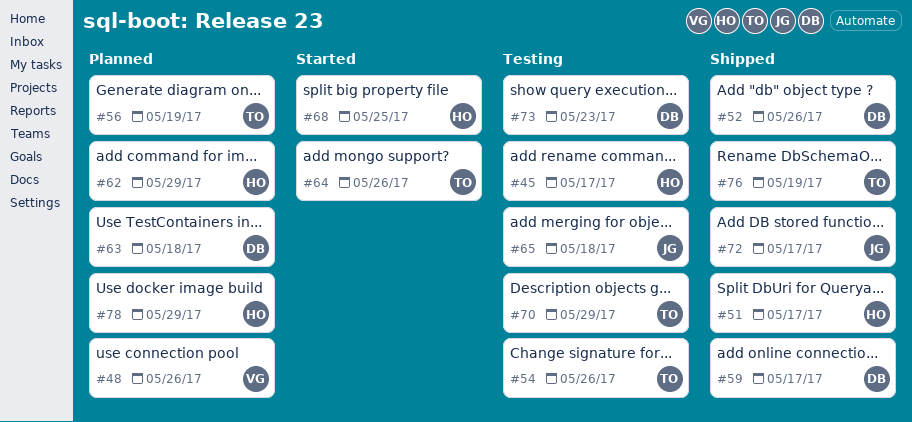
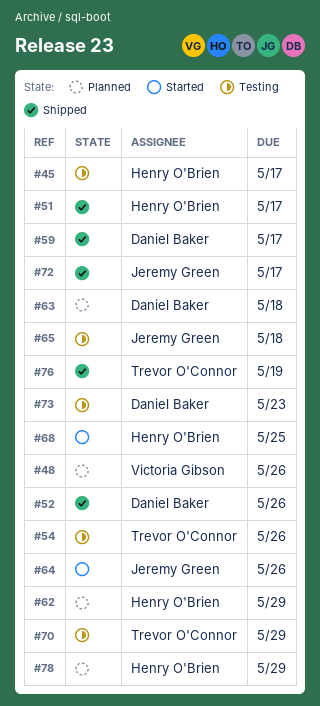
#56: present -> none
#64, owner: Trevor O'Connor -> Jeremy Green

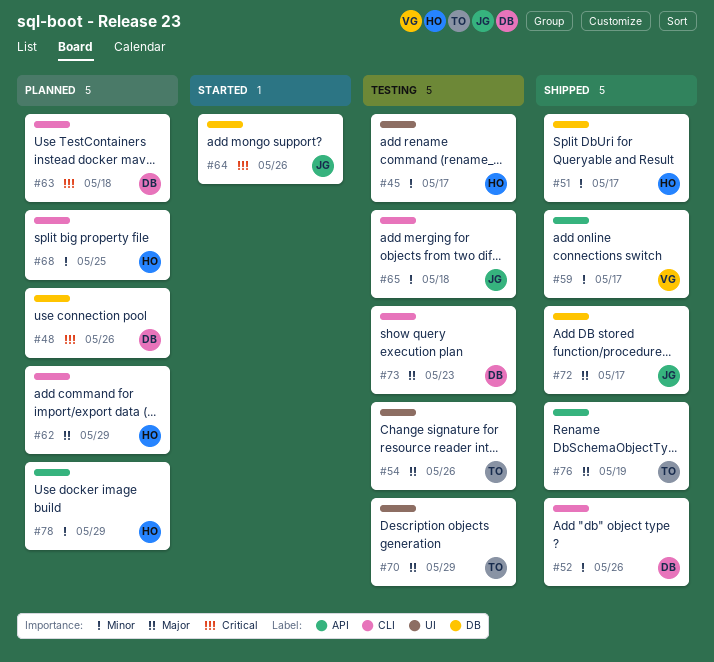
#48, owner: Victoria Gibson -> Daniel Baker
#59, owner: Daniel Baker -> Victoria Gibson
#68, status: Started -> Planned

